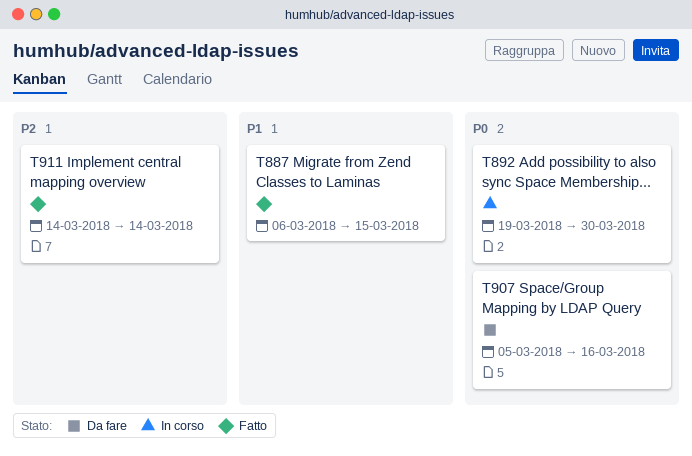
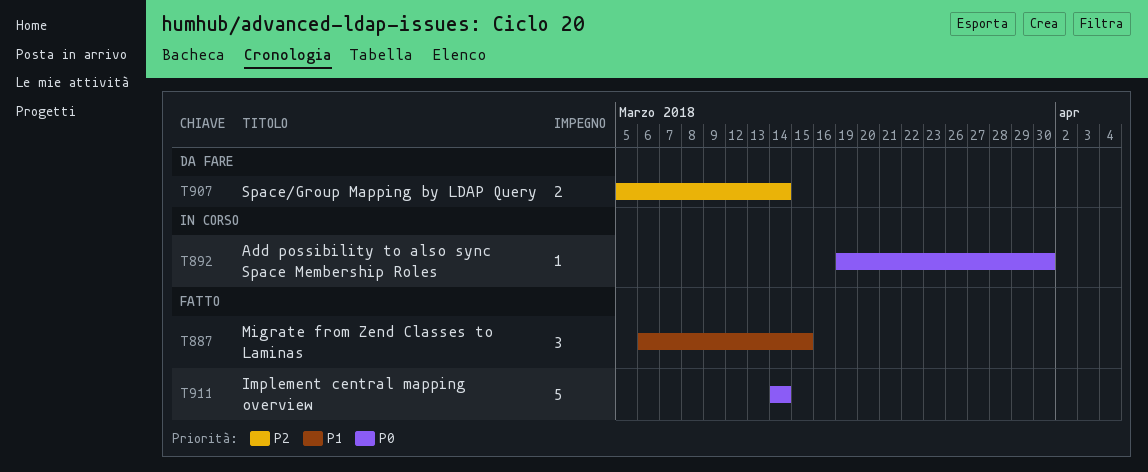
T907, priority: P0 -> P2
T907, due: Mar 16 -> Mar 14
T911, priority: P2 -> P0

